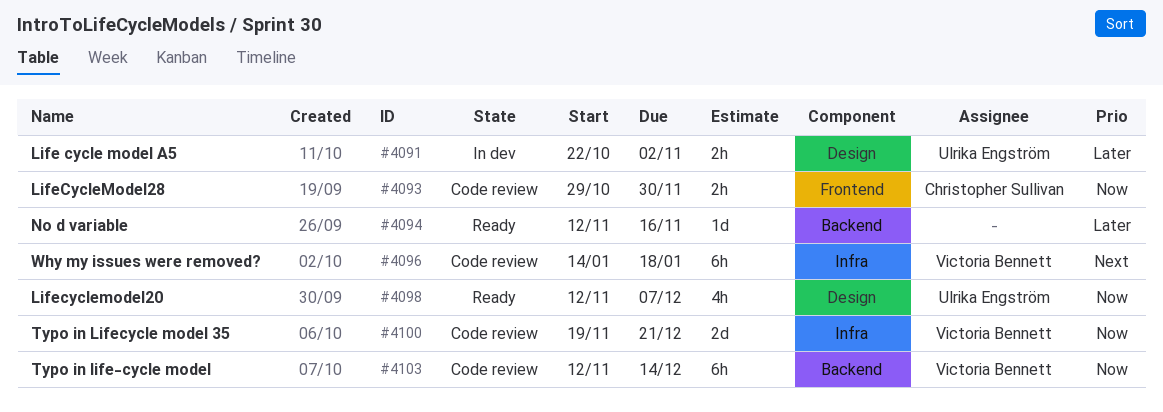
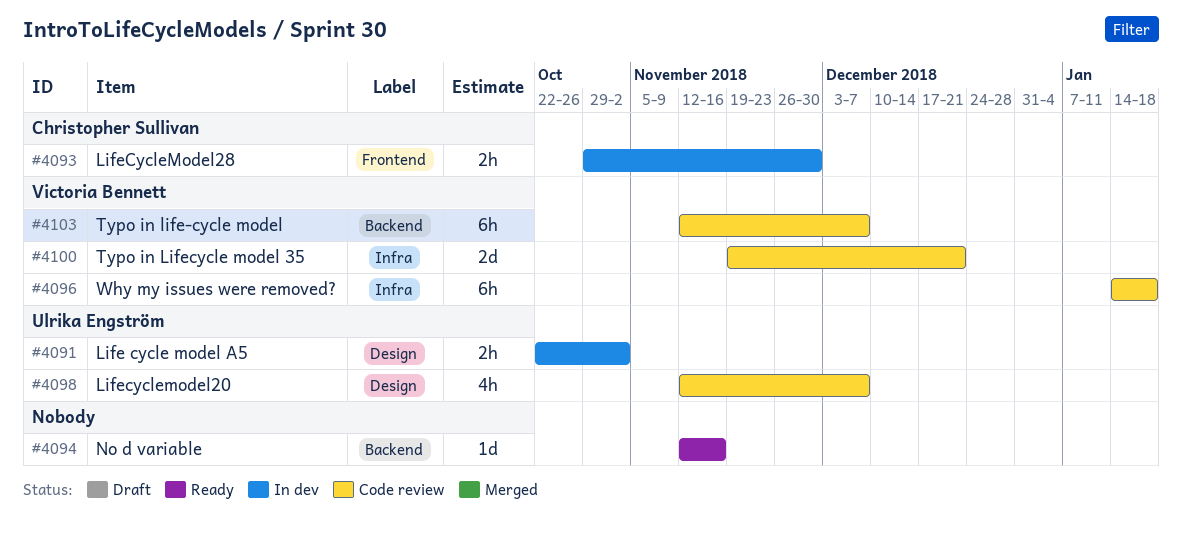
#4093, status: Code review -> In dev
#4098, status: Ready -> Code review
#4103, due: Dec 14 -> Dec 7

